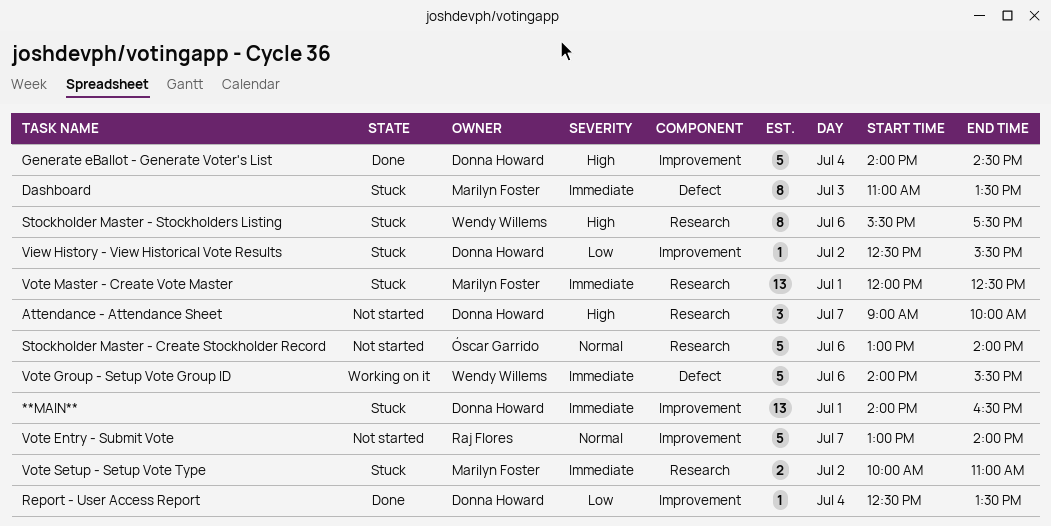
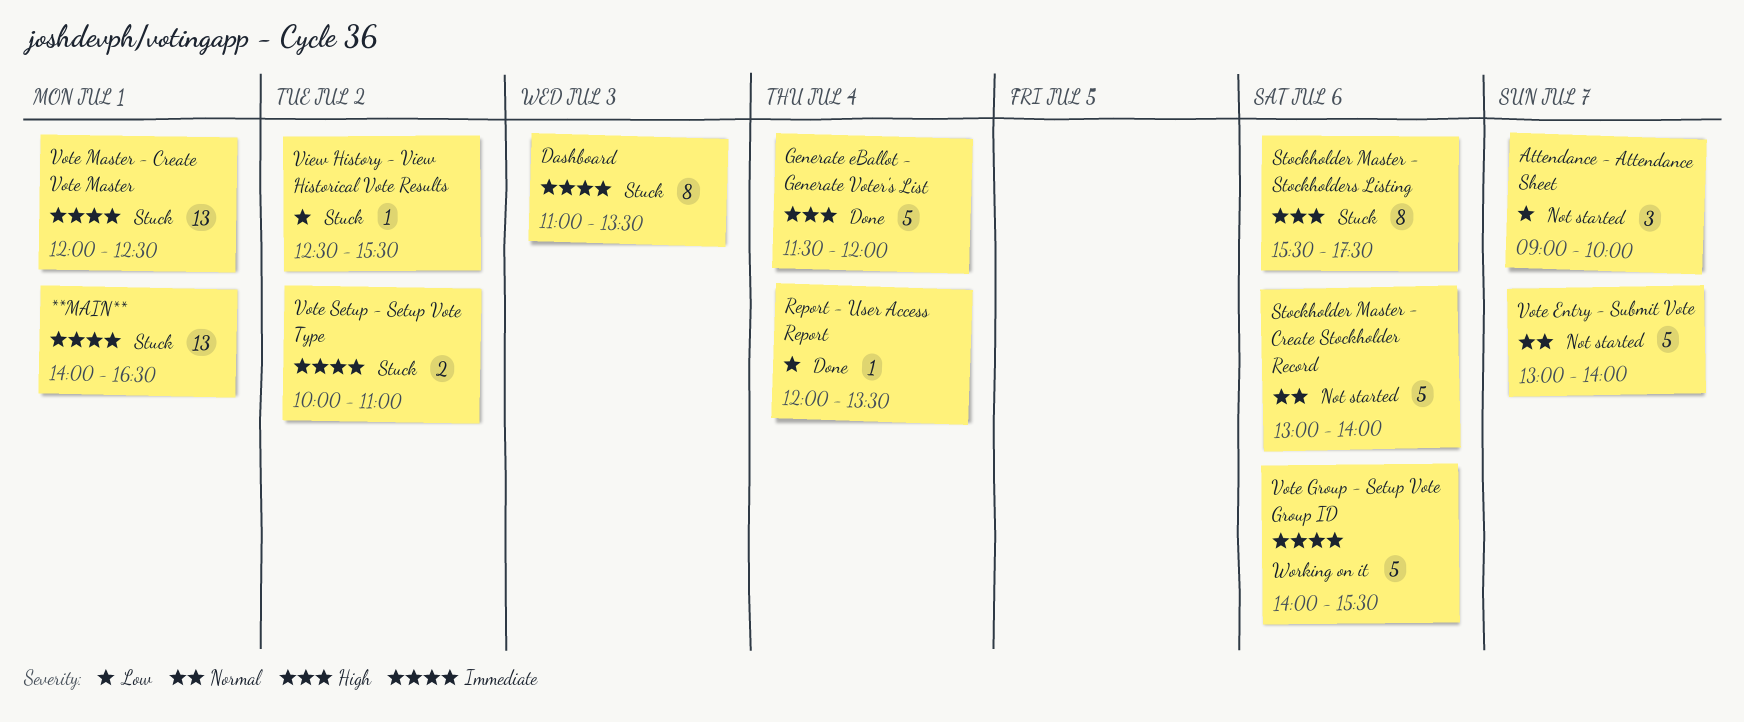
Attendance - Attendance Sheet, priority: High -> Low
Generate eBallot - Generate Voter's List, begins: 14:00 -> 11:30
Generate eBallot - Generate Voter's List, ends: 14:30 -> 12:00
Report - User Access Report, begins: 12:30 -> 12:00

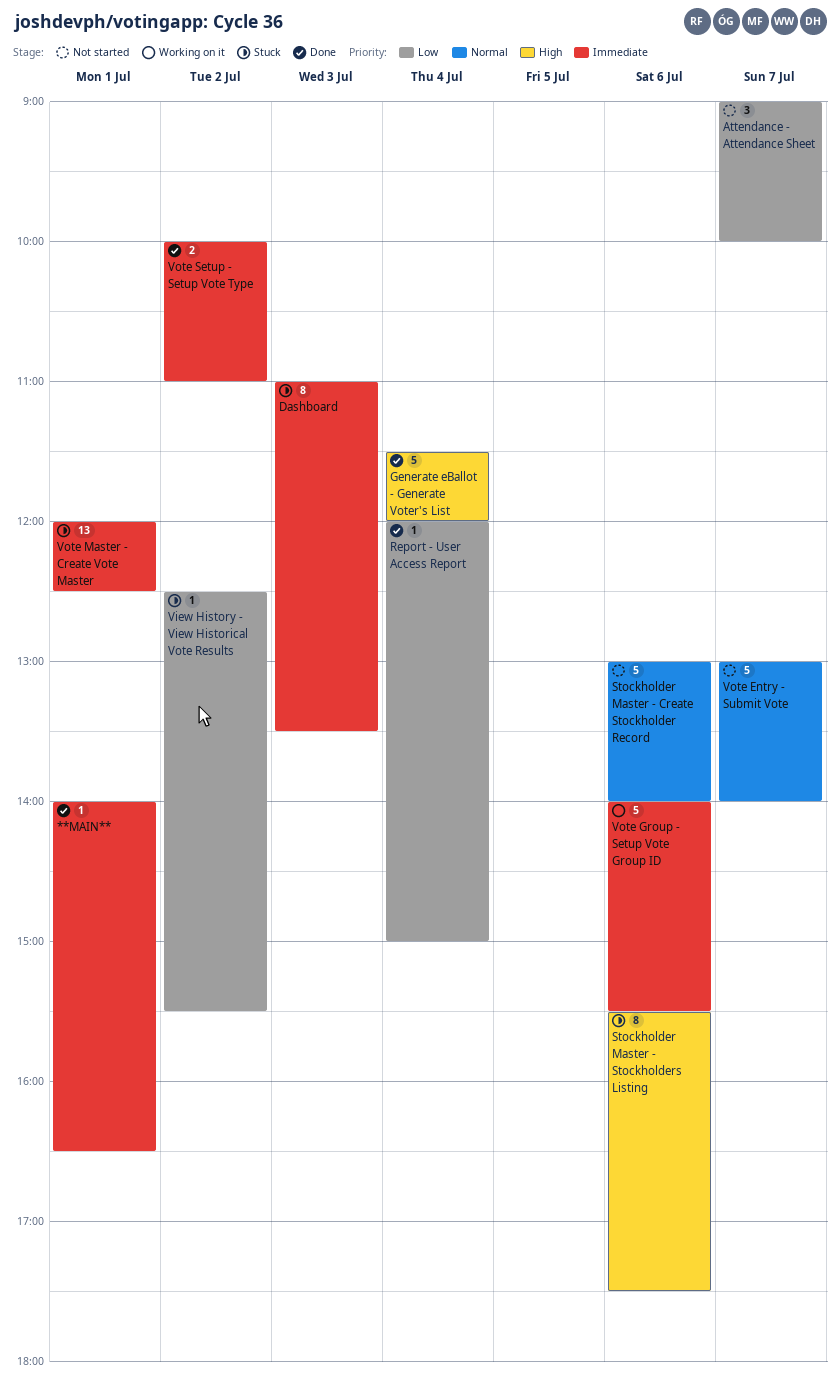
**MAIN**, status: Stuck -> Done
**MAIN**, estimate: 13 -> 1
Report - User Access Report, ends: 13:30 -> 15:00
Vote Setup - Setup Vote Type, status: Stuck -> Done

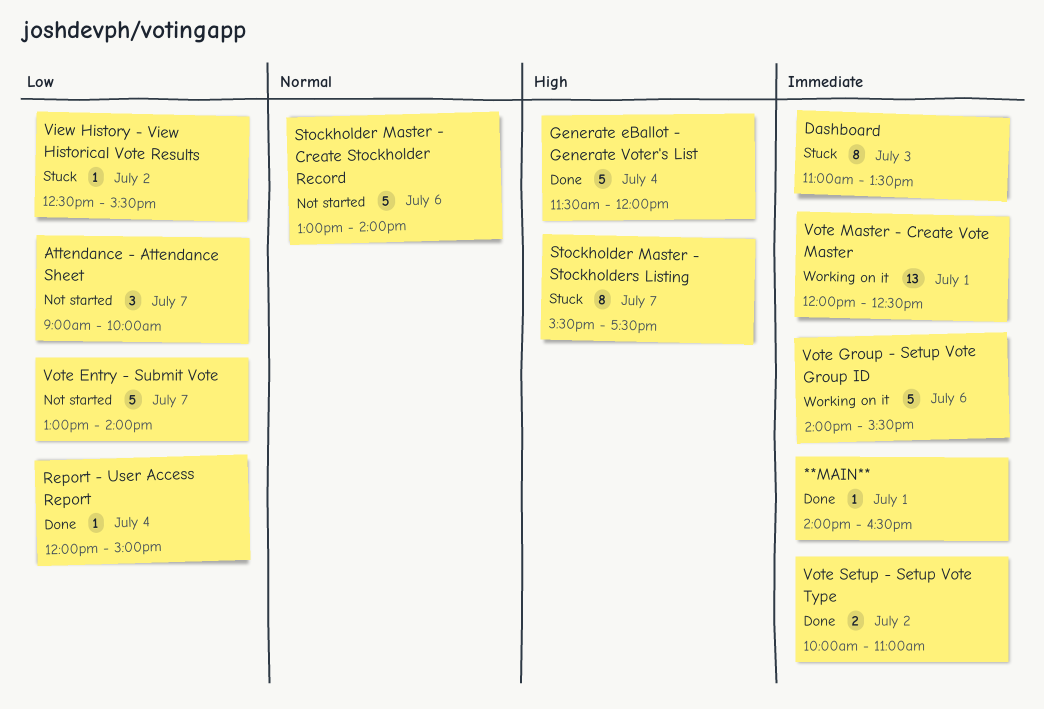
Stockholder Master - Stockholders Listing, day: Jul 6 -> Jul 7
Vote Entry - Submit Vote, priority: Normal -> Low
Vote Master - Create Vote Master, status: Stuck -> Working on it

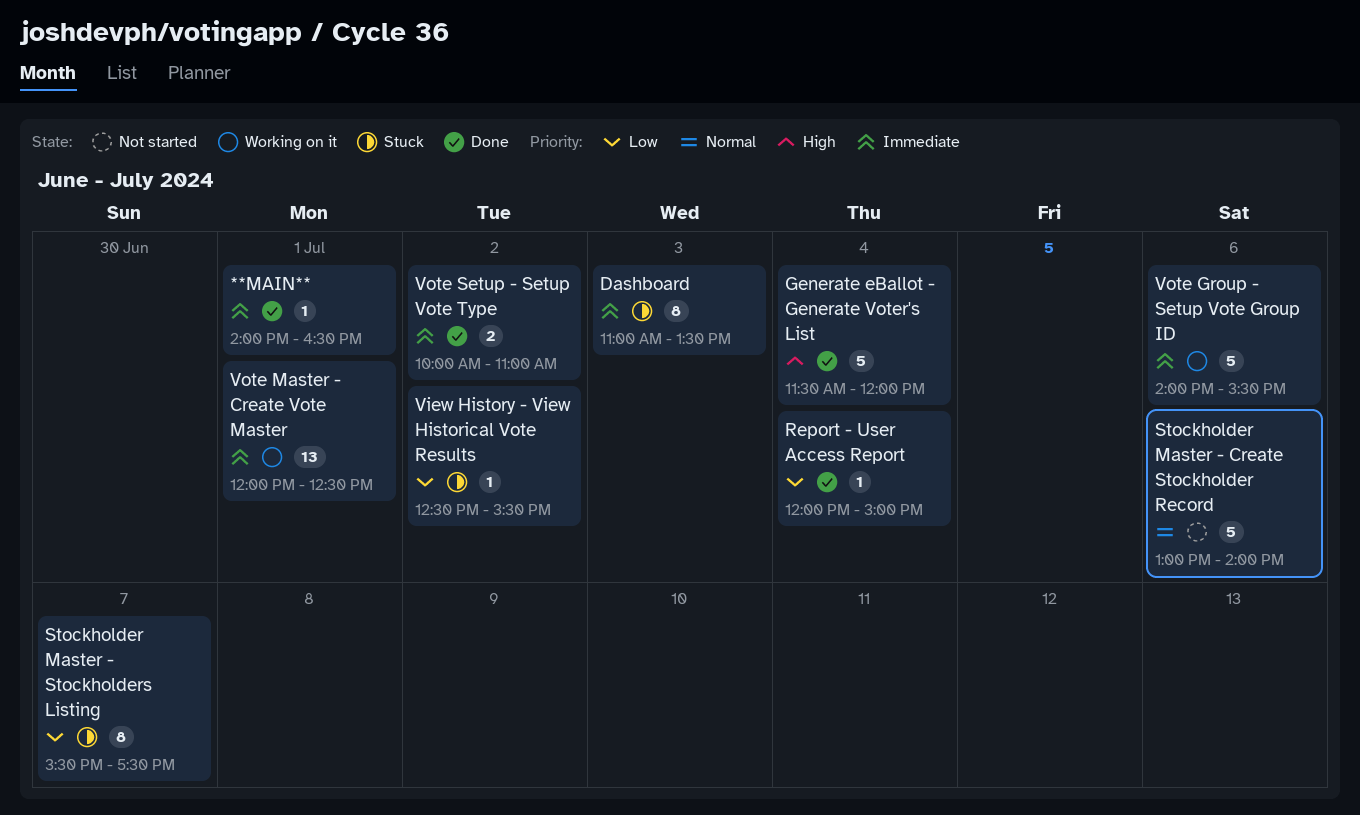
Attendance - Attendance Sheet: present -> none
Stockholder Master - Stockholders Listing, priority: High -> Low
Vote Entry - Submit Vote: present -> none

